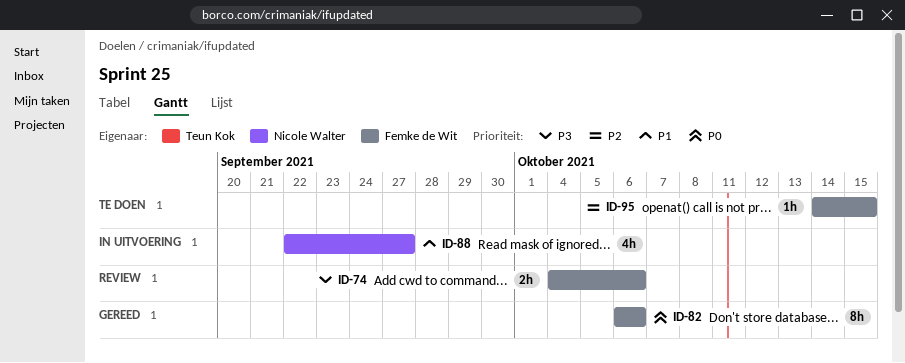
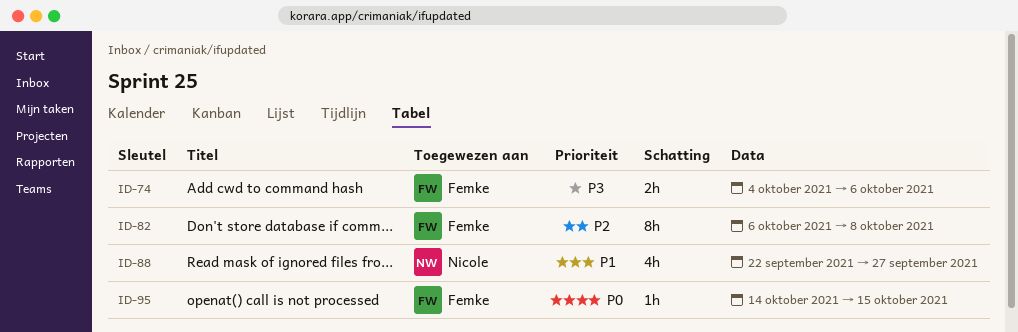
ID-82, priority: P0 -> P2
ID-82, due: Oct 6 -> Oct 8
ID-95, priority: P2 -> P0

